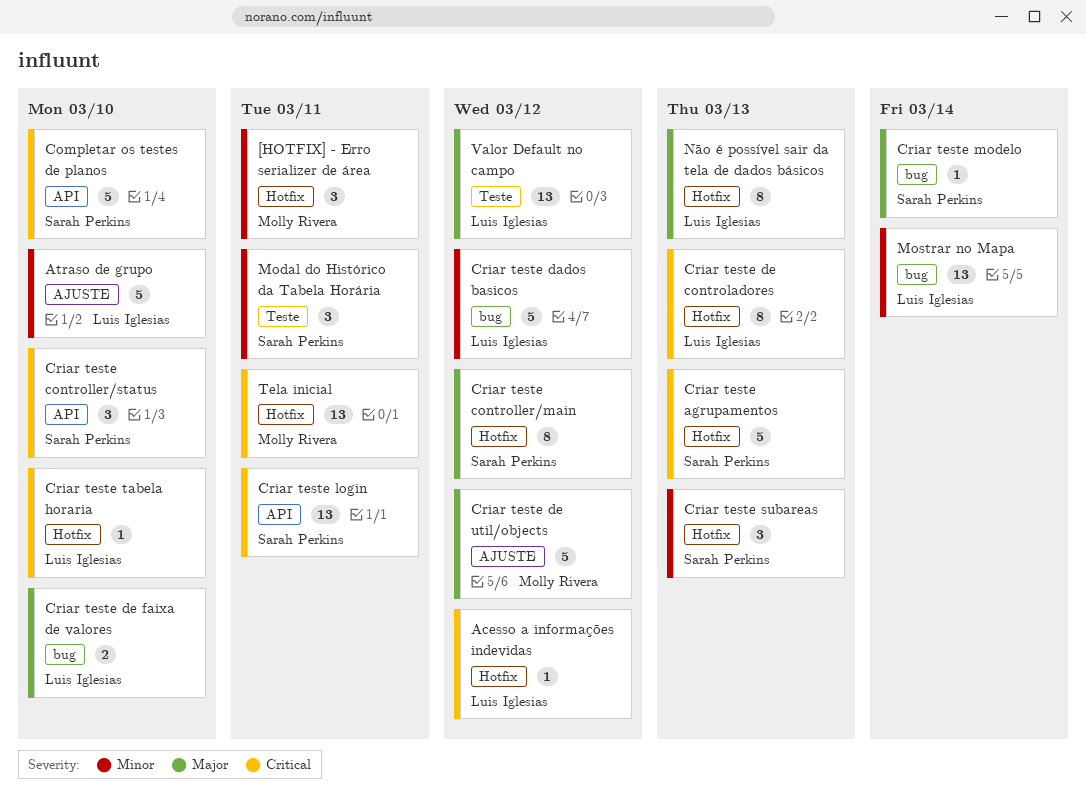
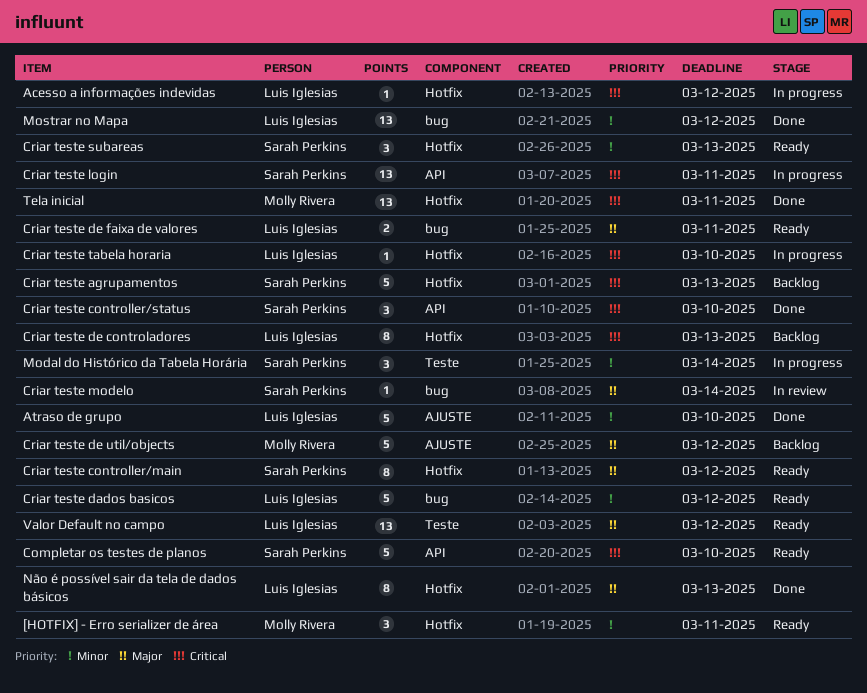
Criar teste de faixa de valores, due: Mar 10 -> Mar 11
Modal do Histórico da Tabela Horária, due: Mar 11 -> Mar 14
Mostrar no Mapa, due: Mar 14 -> Mar 12

